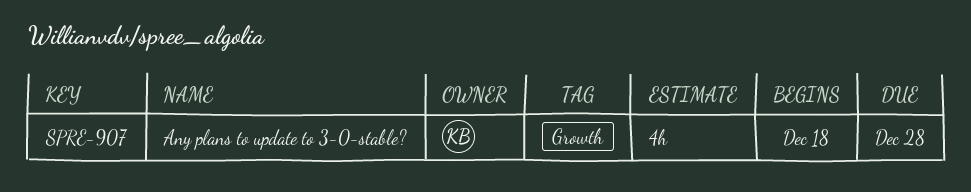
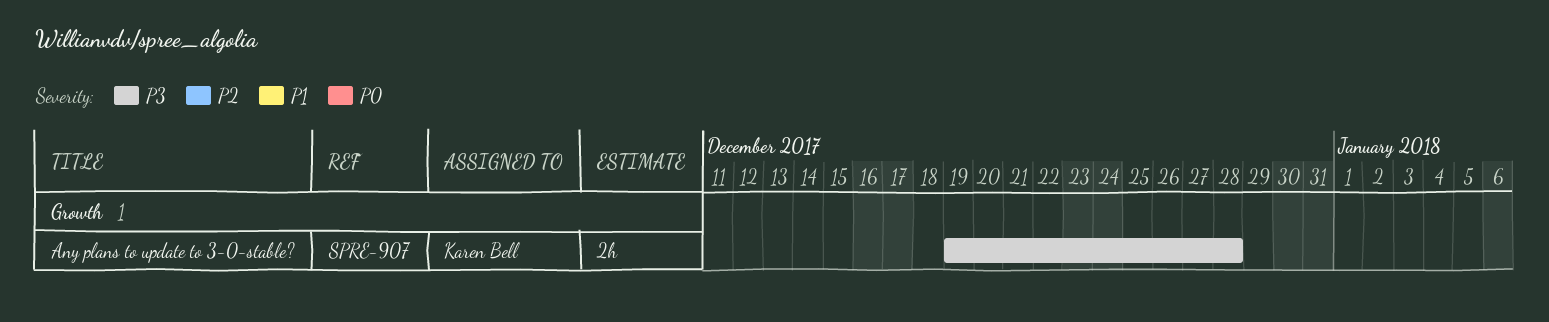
SPRE-907, estimate: 4h -> 2h
SPRE-907, start: Dec 18 -> Dec 19

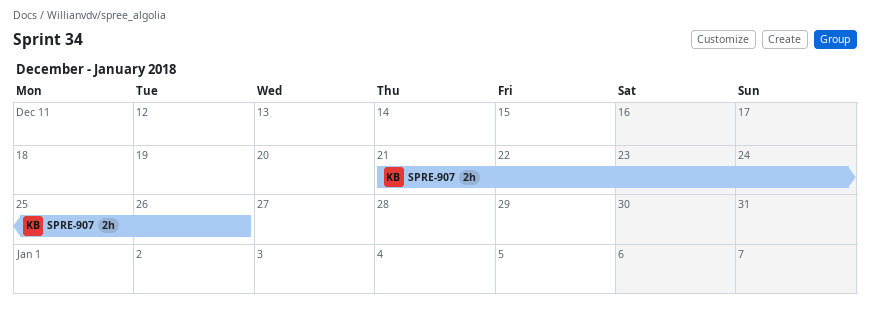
SPRE-907, start: Dec 19 -> Dec 21
SPRE-907, due: Dec 28 -> Dec 26

